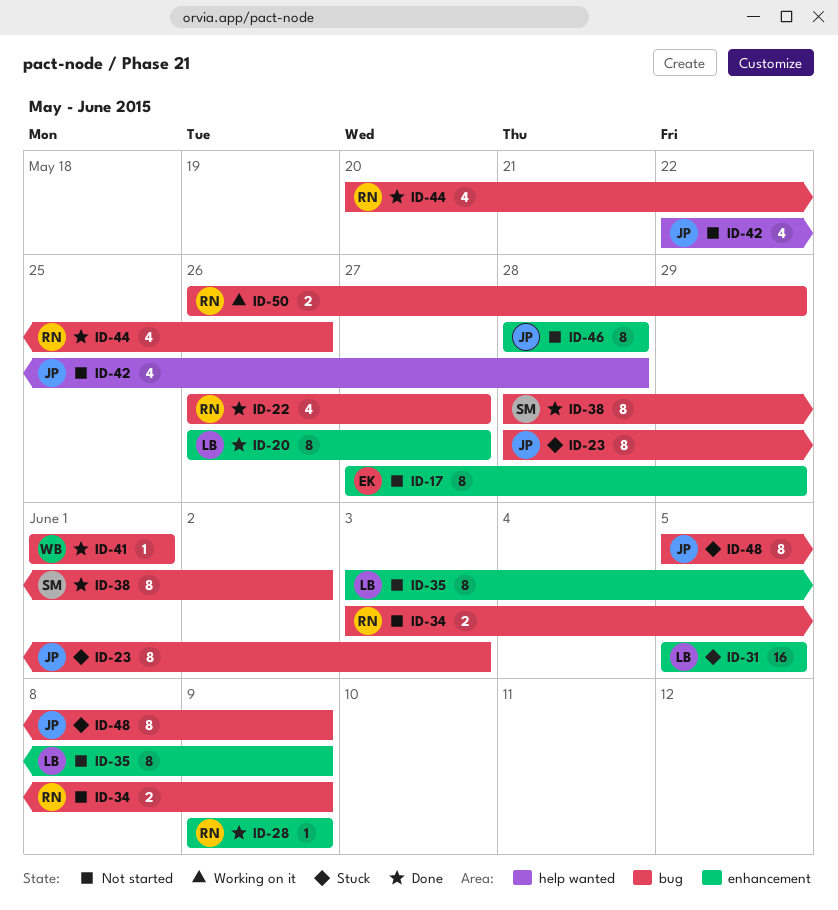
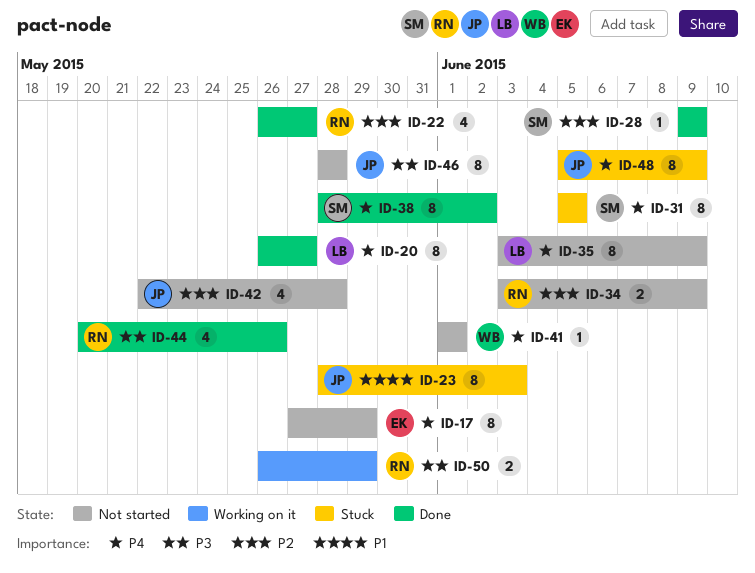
ID-28, owner: RN -> SM
ID-31, owner: LB -> SM
ID-31, estimate: 16 -> 8
ID-41, status: Done -> Not started

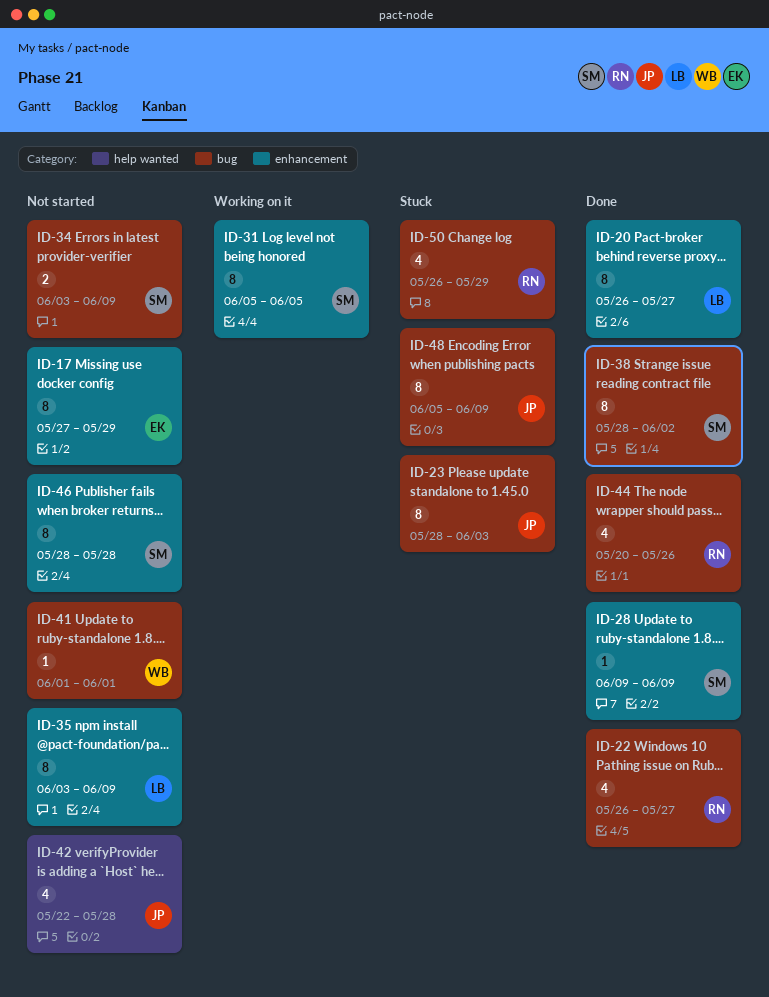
ID-31, status: Stuck -> Working on it
ID-34, owner: RN -> SM
ID-46, owner: JP -> SM
ID-50, status: Working on it -> Stuck
ID-50, estimate: 2 -> 4

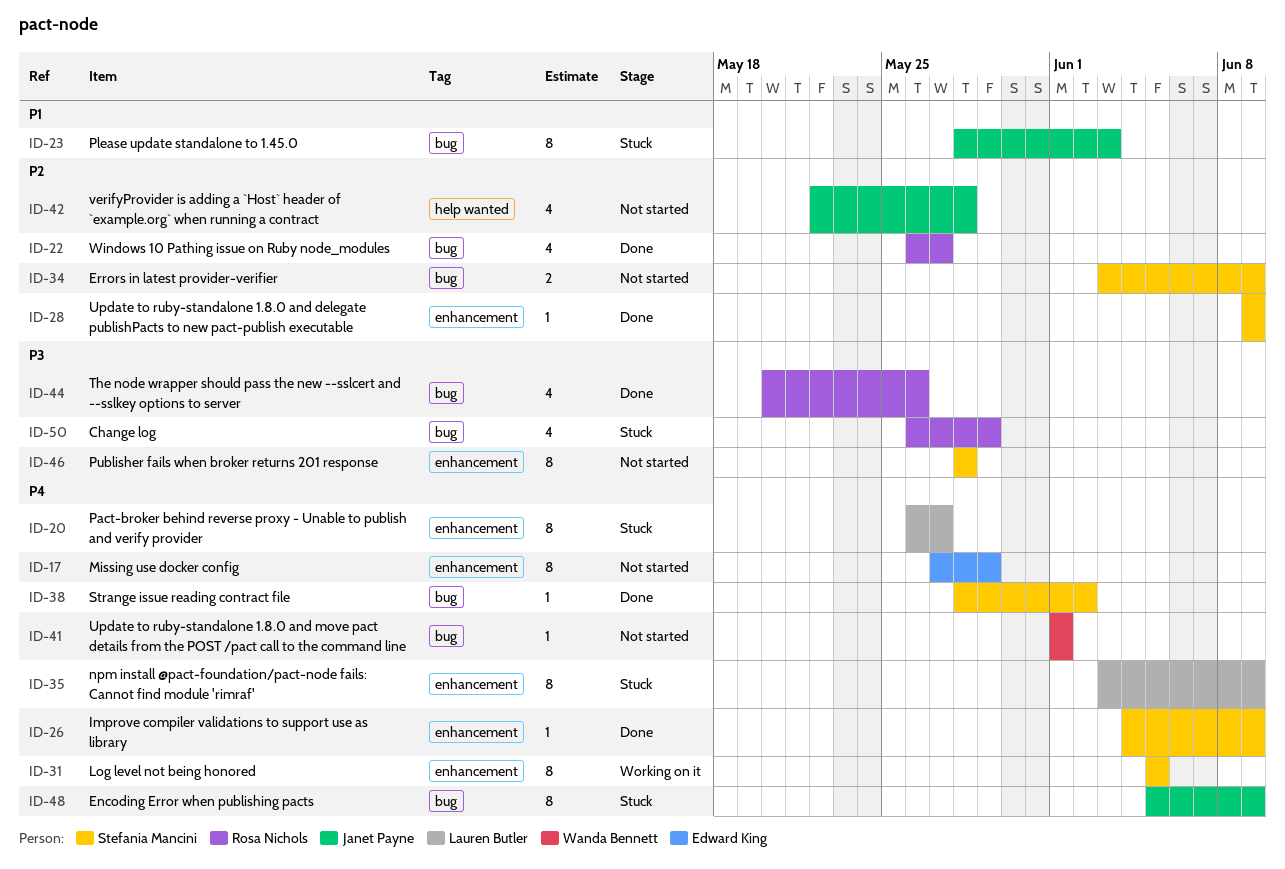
ID-20, status: Done -> Stuck
ID-26: none -> present
ID-35, status: Not started -> Stuck
ID-38, estimate: 8 -> 1

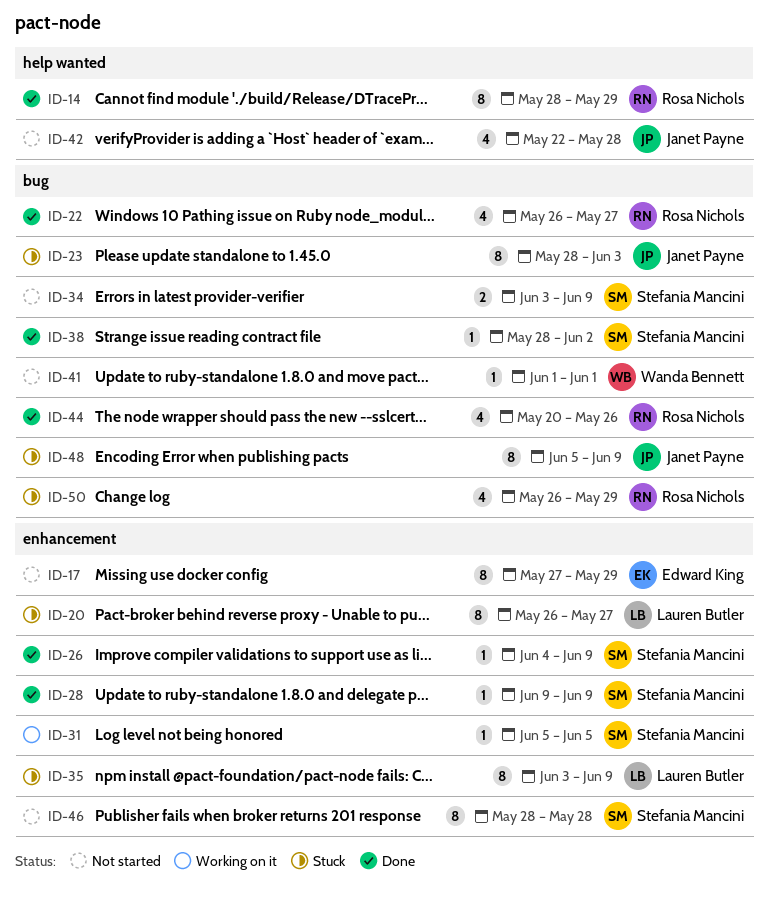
ID-14: none -> present
ID-31, estimate: 8 -> 1

